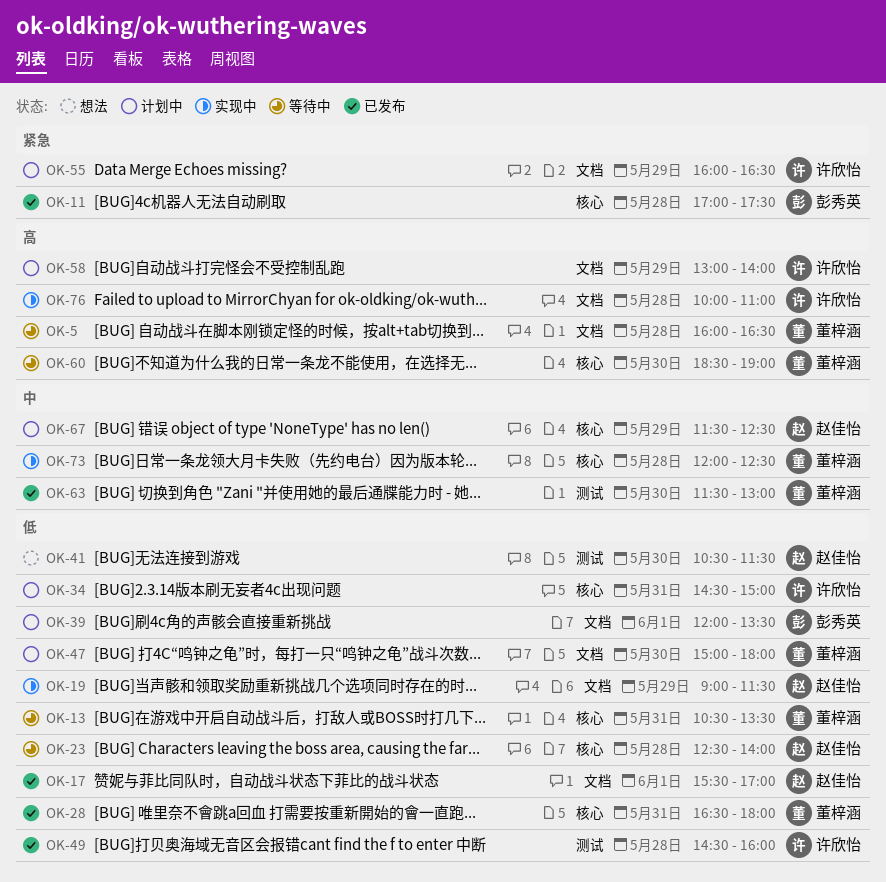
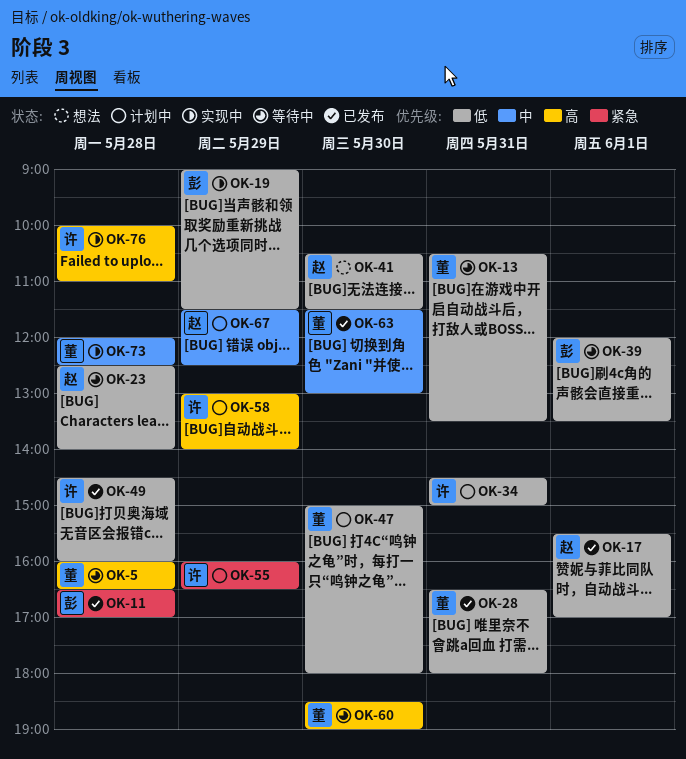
OK-11, begins: 17:00 -> 16:30
OK-11, ends: 17:30 -> 17:00
OK-19, owner: 赵佳怡 -> 彭秀英
OK-39, status: 计划中 -> 等待中

